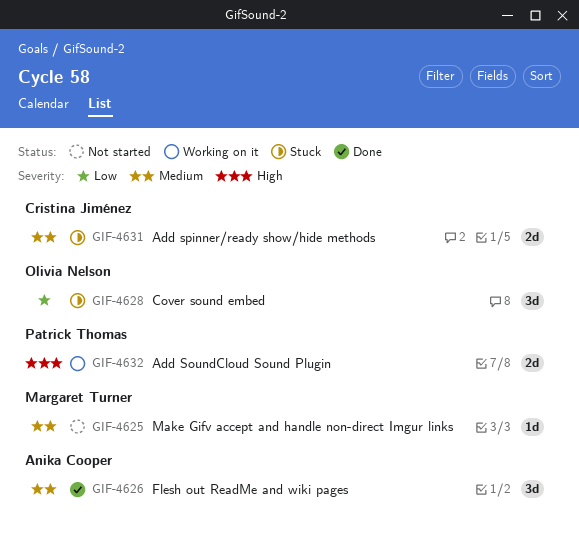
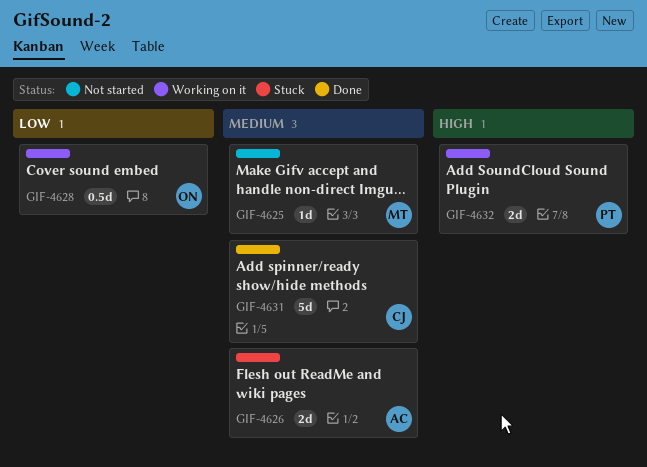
GIF-4626, status: Done -> Stuck
GIF-4626, estimate: 3d -> 2d
GIF-4628, status: Stuck -> Working on it
GIF-4628, estimate: 3d -> 0.5d
GIF-4631, status: Stuck -> Done
GIF-4631, estimate: 2d -> 5d

